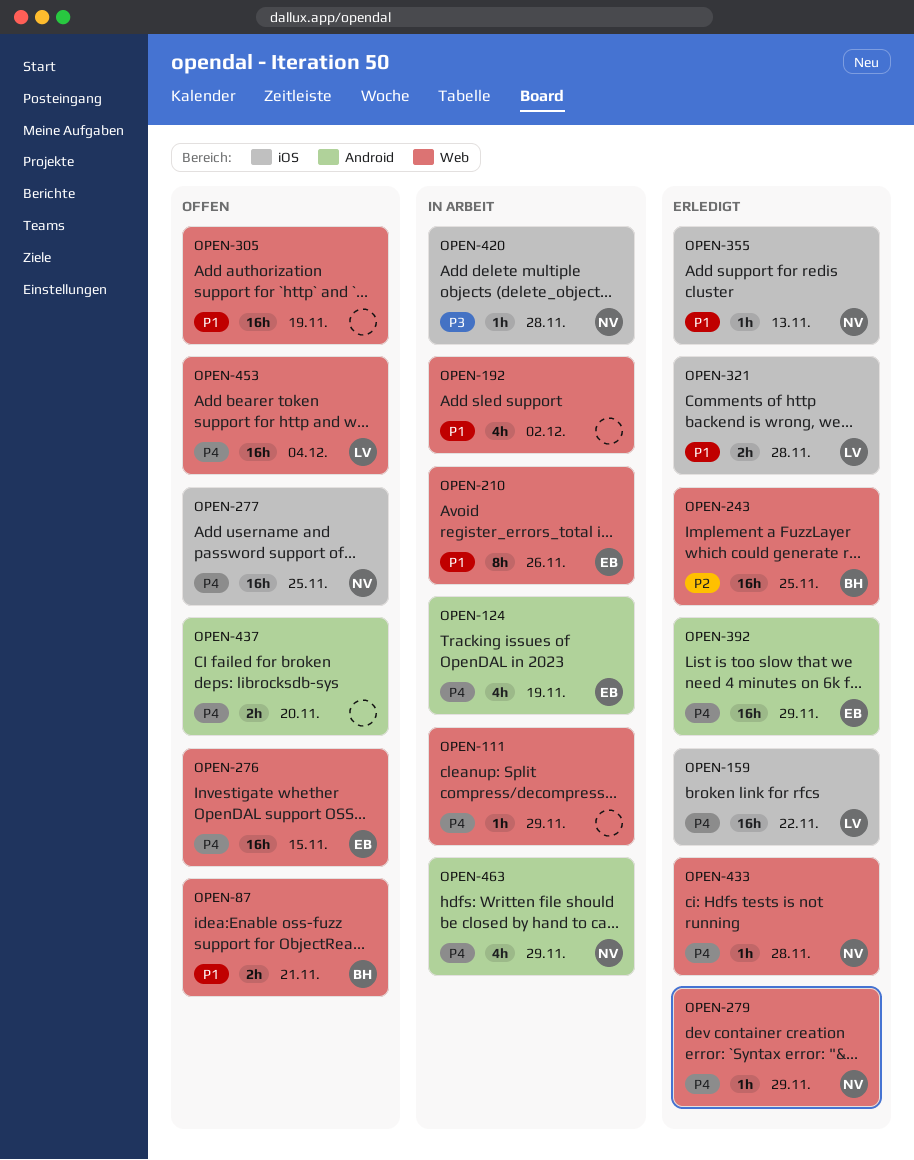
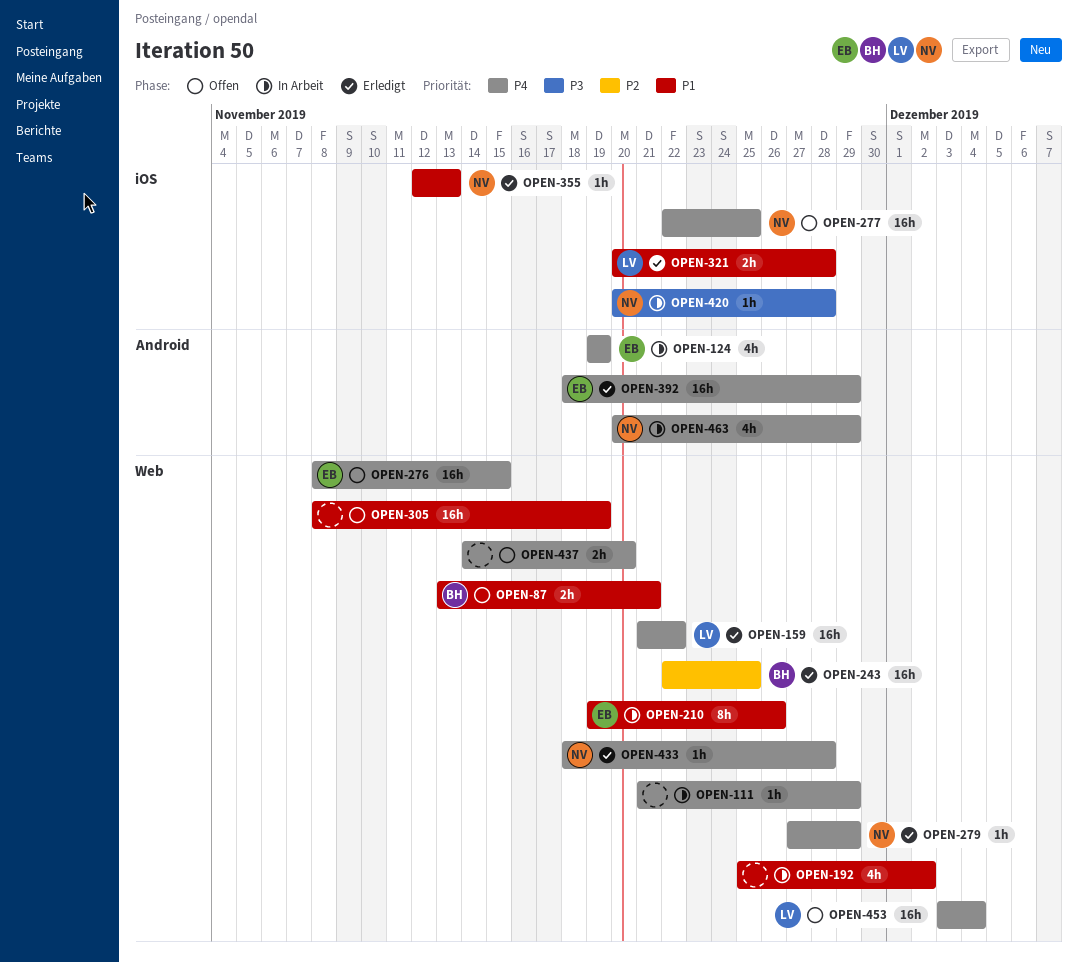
OPEN-159, label: iOS -> Web
OPEN-437, label: Android -> Web

